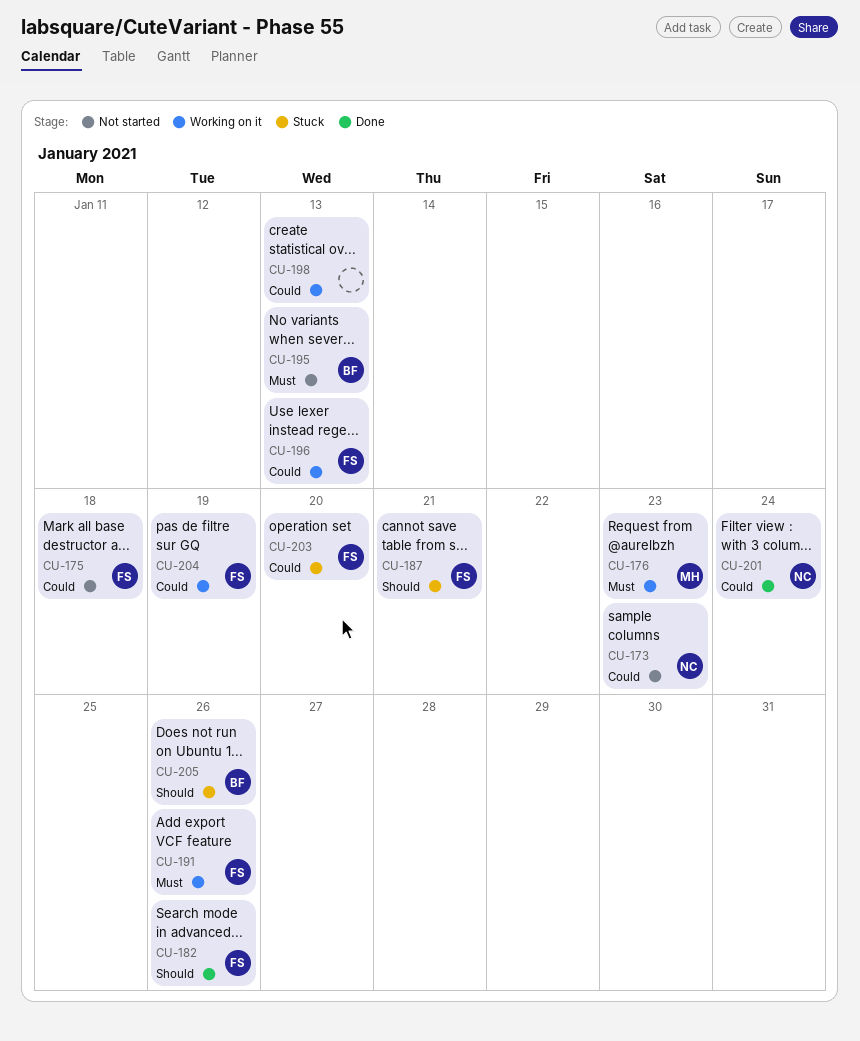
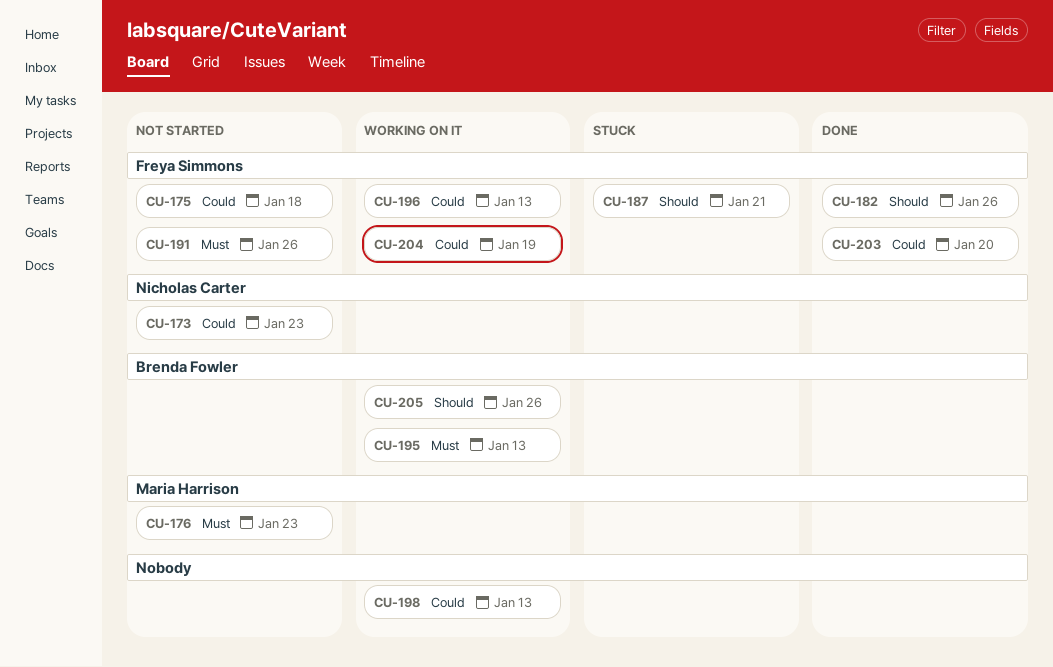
CU-176, status: Working on it -> Not started
CU-191, status: Working on it -> Not started
CU-195, status: Not started -> Working on it
CU-201: present -> none
CU-203, status: Stuck -> Done
CU-205, status: Stuck -> Working on it

